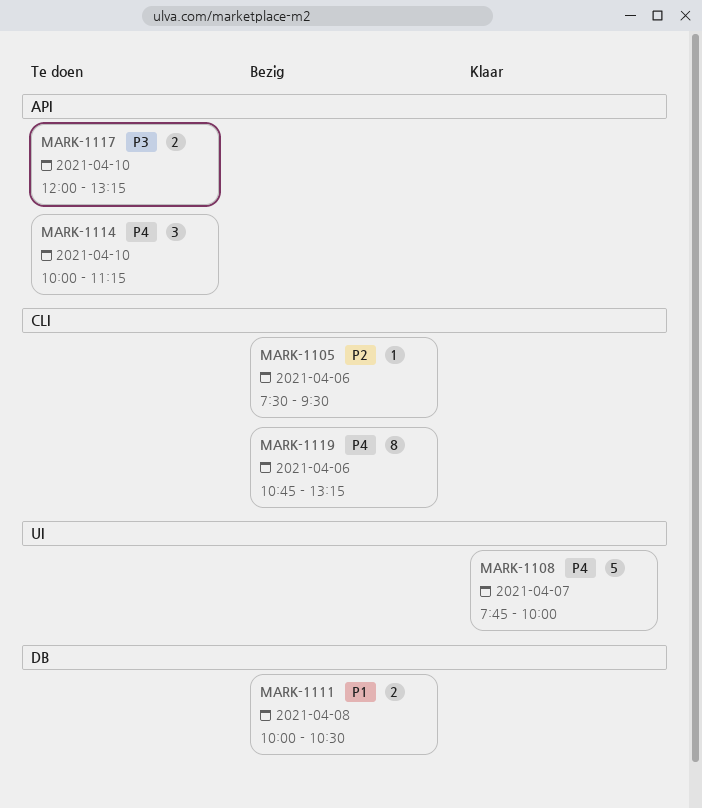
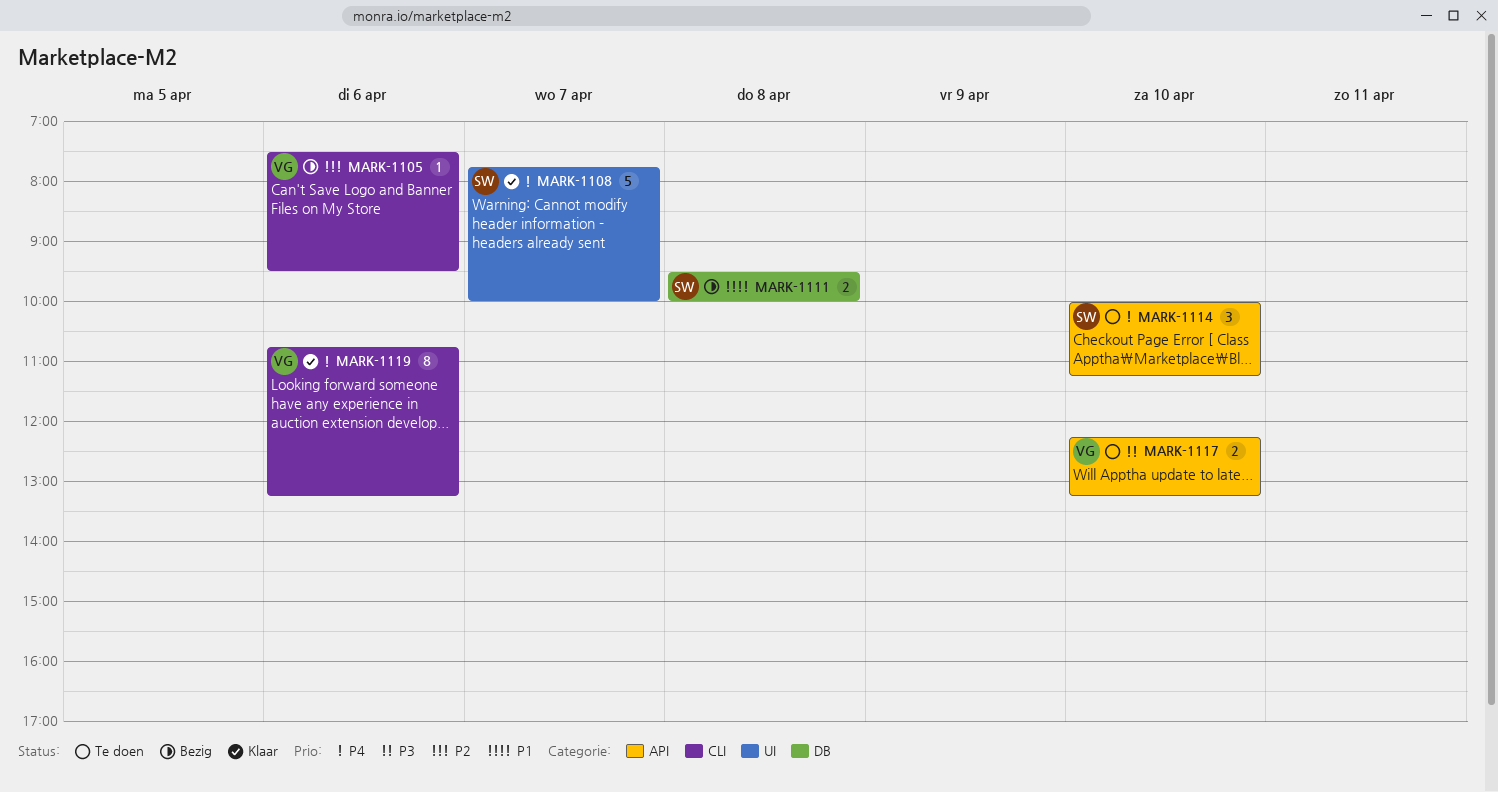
MARK-1111, begins: 10:00 -> 09:30
MARK-1111, ends: 10:30 -> 10:00
MARK-1117, begins: 12:00 -> 12:15
MARK-1119, status: Bezig -> Klaar

